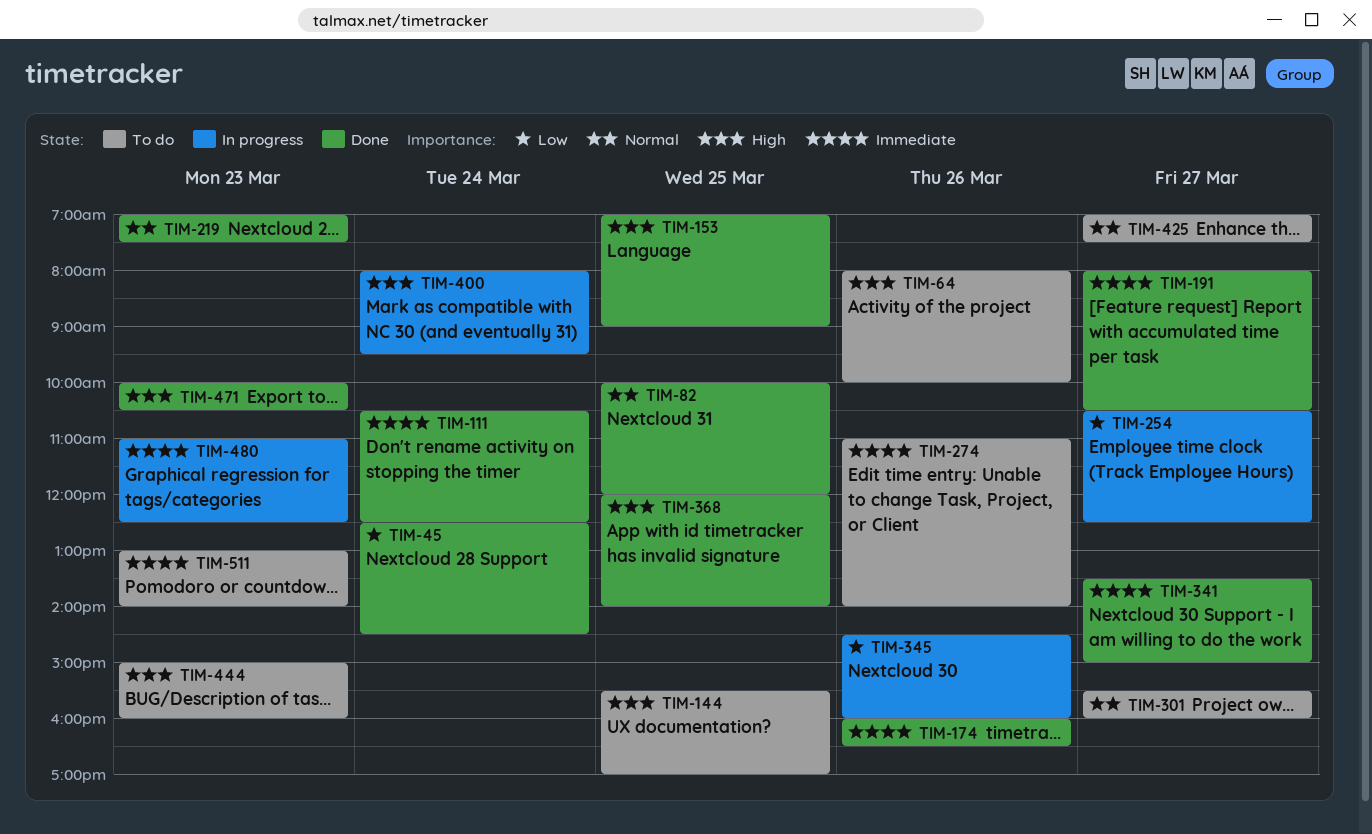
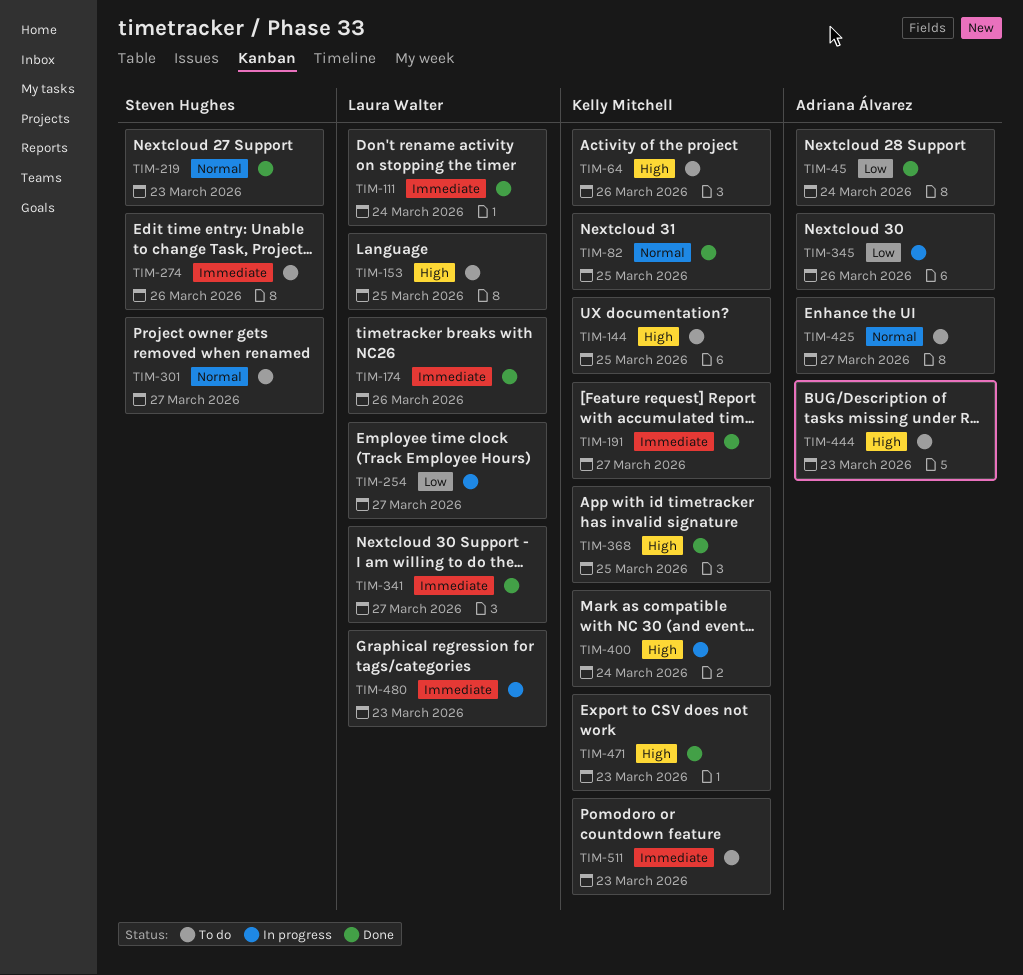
TIM-153, status: Done -> To do

